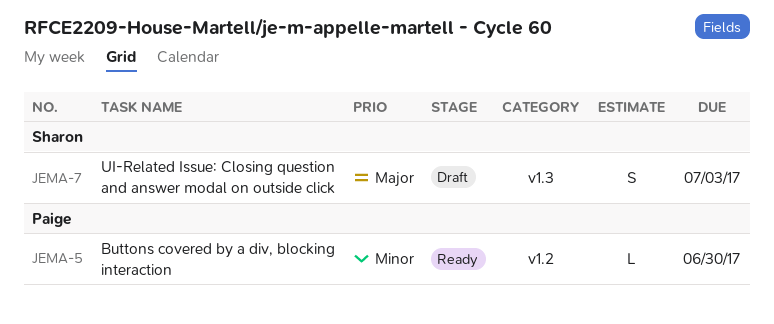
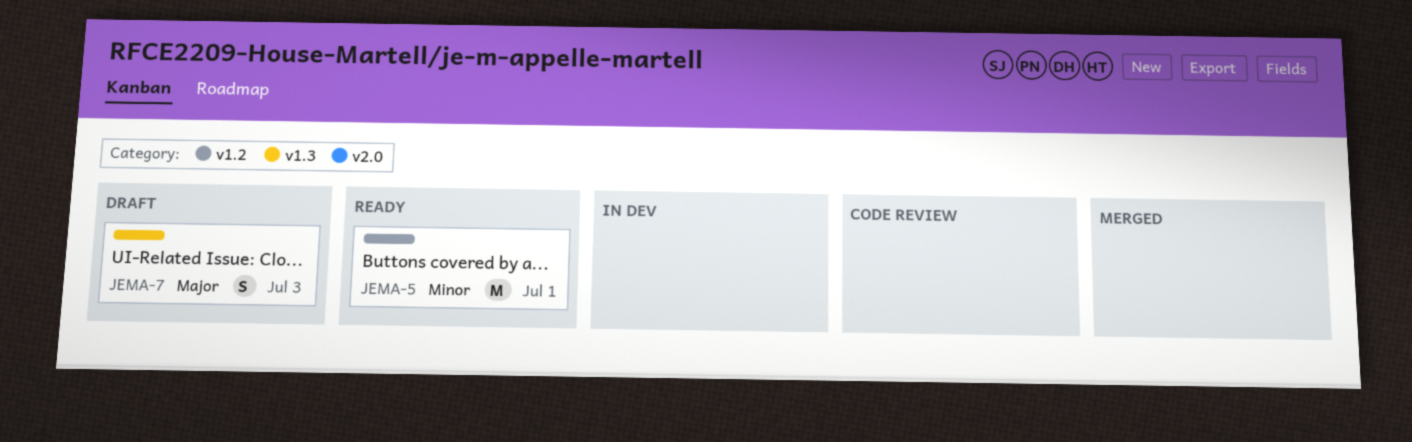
JEMA-5, estimate: L -> M
JEMA-5, due: Jun 30 -> Jul 1

